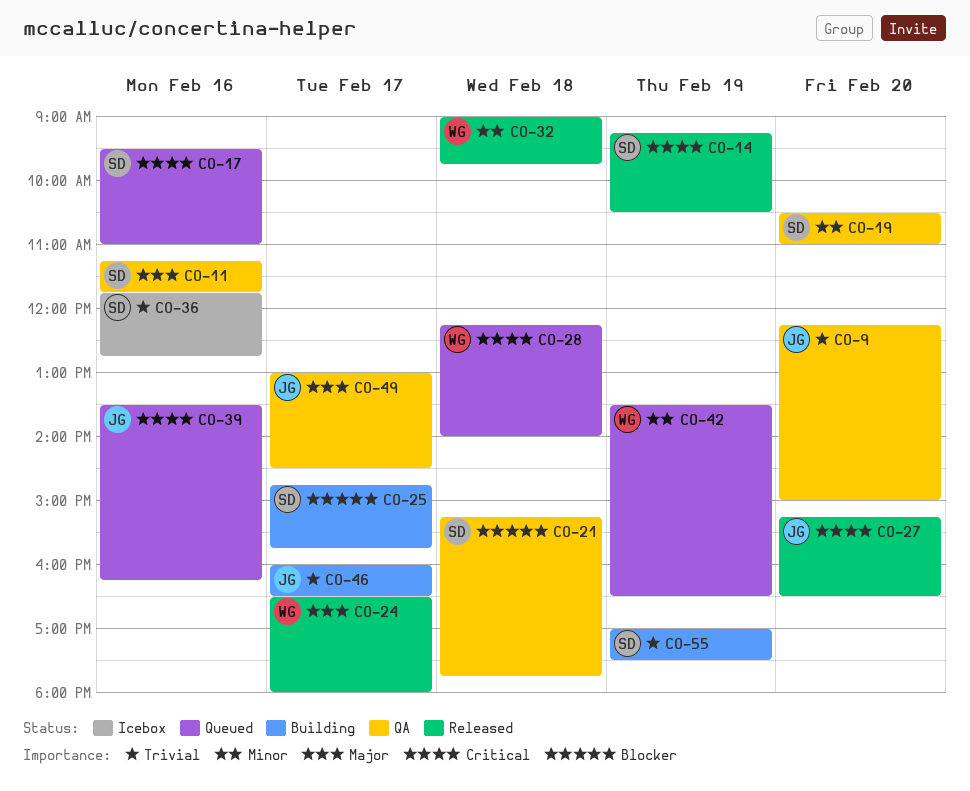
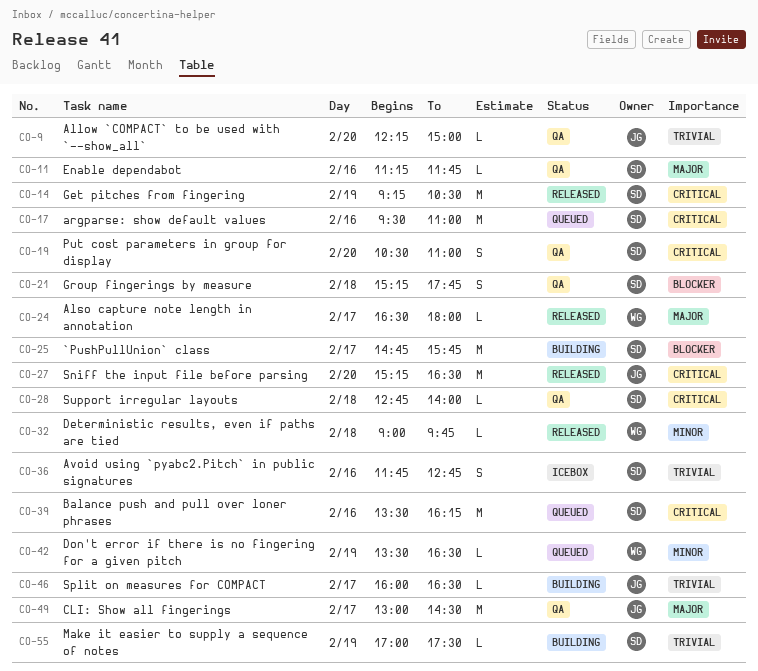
CO-19, priority: Minor -> Critical
CO-28, status: Queued -> QA
CO-28, owner: WG -> SD
CO-28, begins: 12:15 -> 12:45
CO-39, owner: JG -> SD

